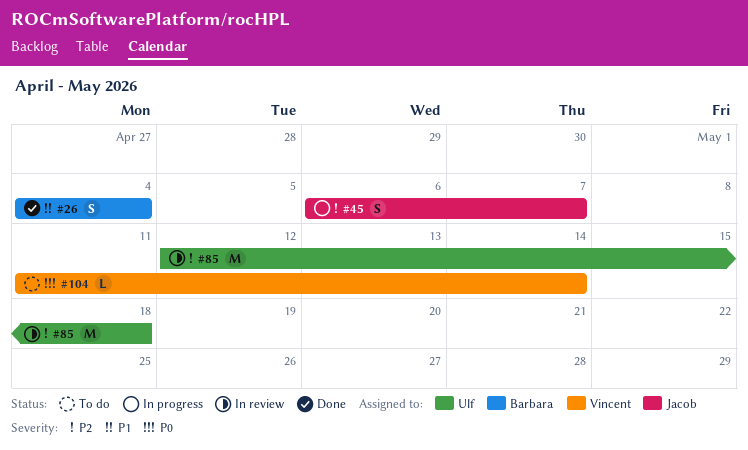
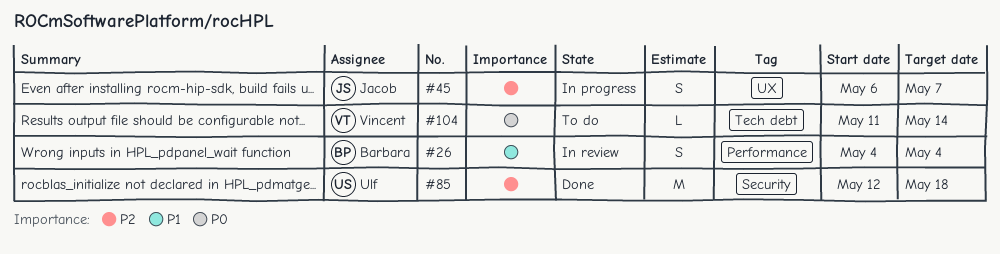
#26, status: Done -> In review
#85, status: In review -> Done

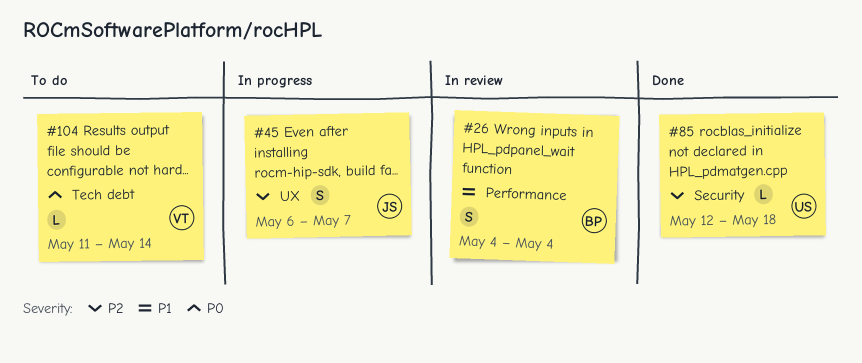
#85, estimate: M -> L

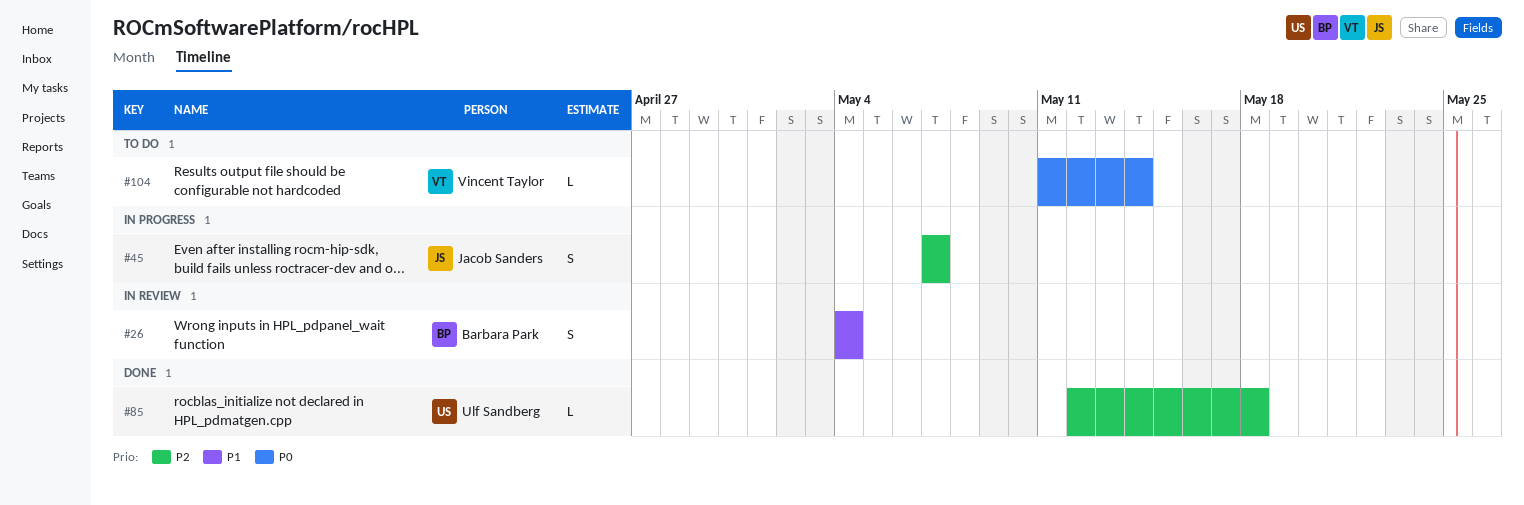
#45, start: May 6 -> May 7

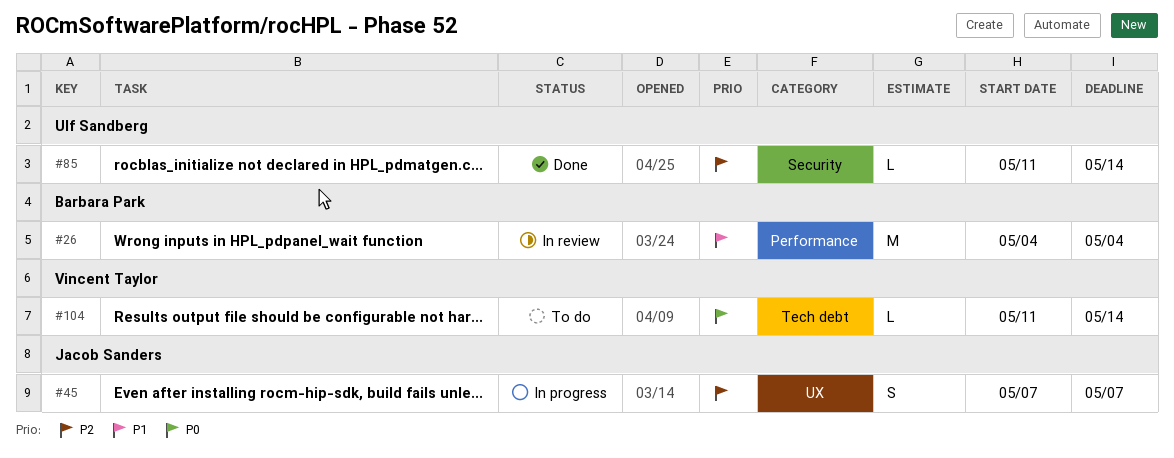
#26, estimate: S -> M
#85, start: May 12 -> May 11
#85, due: May 18 -> May 14

